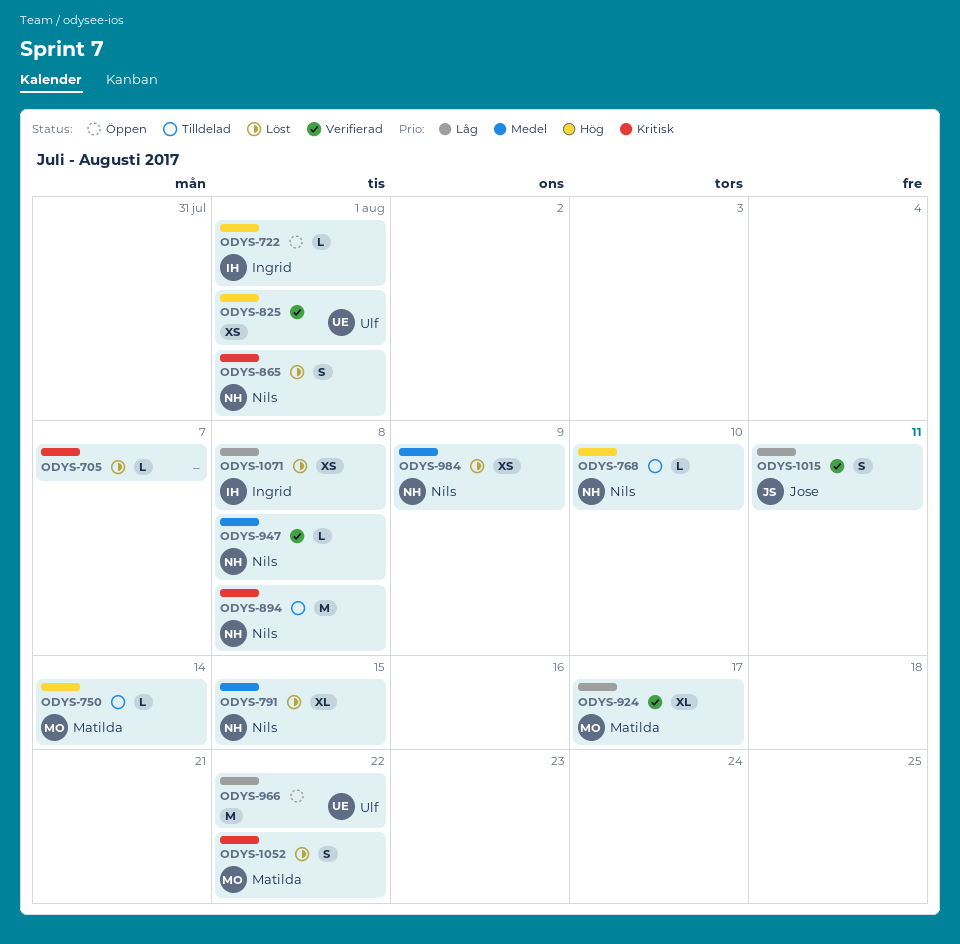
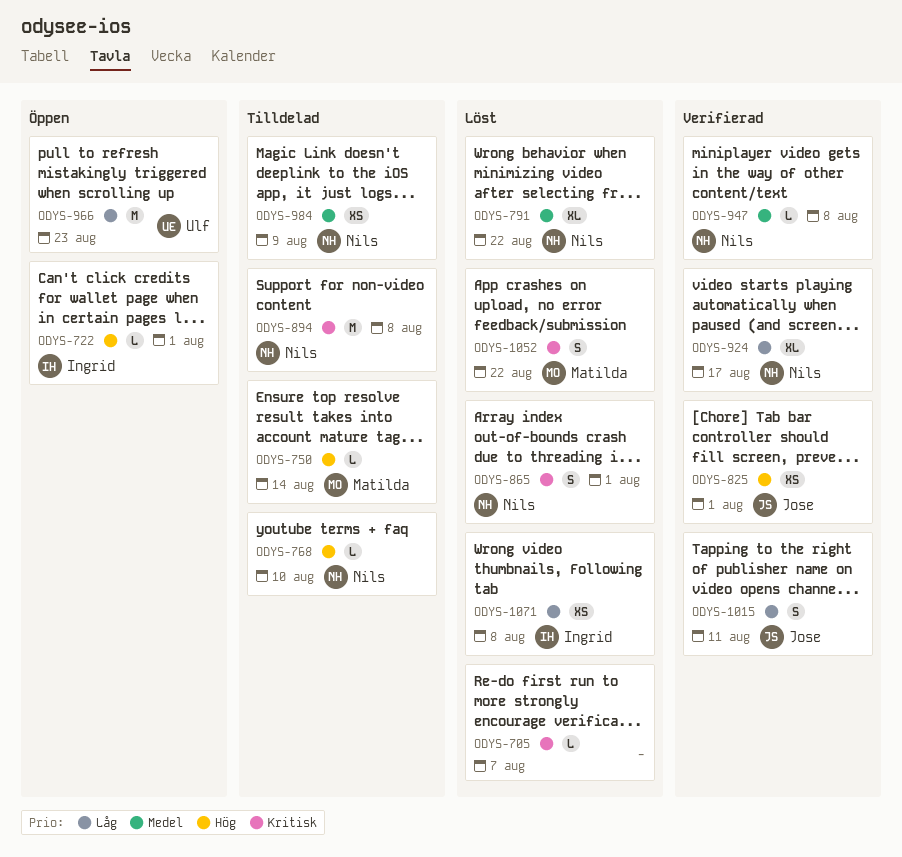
ODYS-791, due: Aug 15 -> Aug 22
ODYS-825, owner: Ulf -> Jose
ODYS-924, owner: Matilda -> Nils
ODYS-966, due: Aug 22 -> Aug 23
ODYS-984, status: Löst -> Tilldelad

